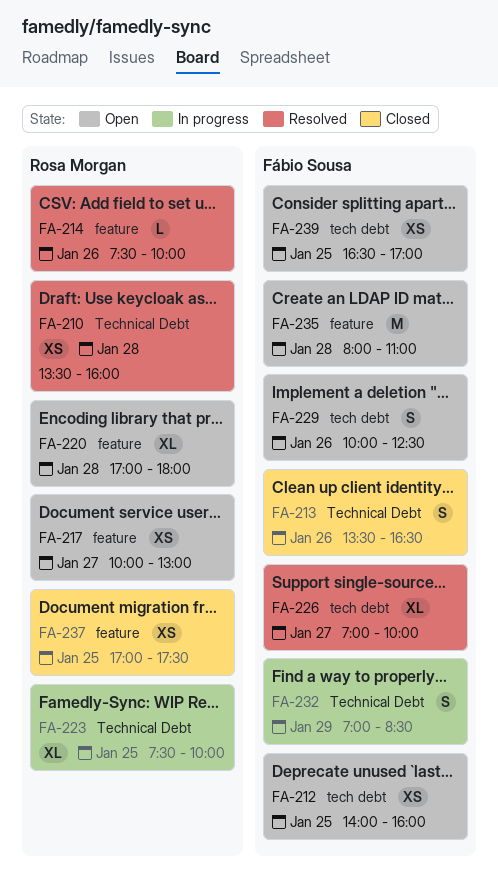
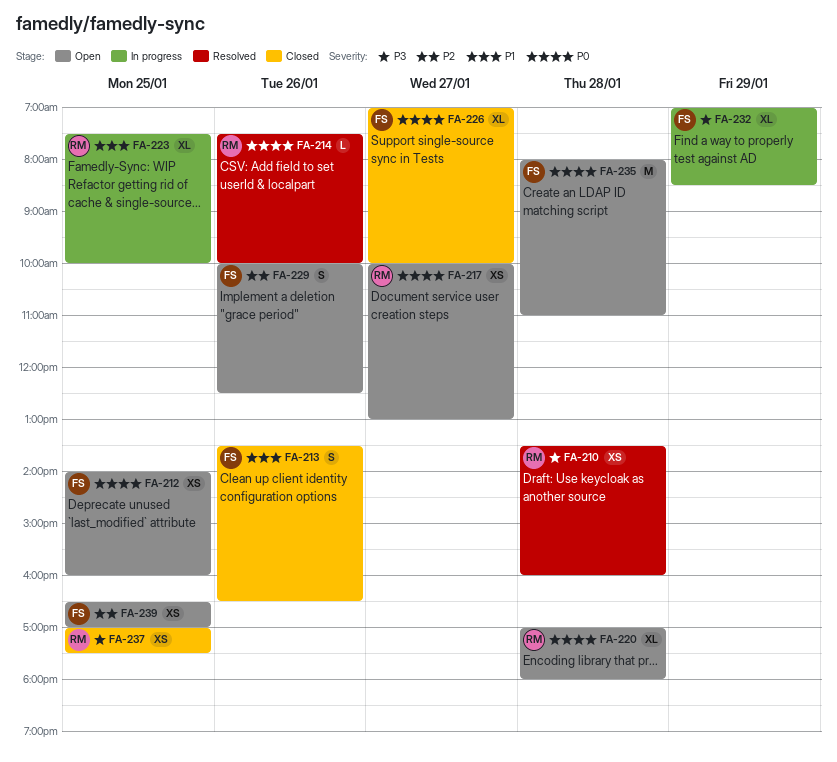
FA-226, status: Resolved -> Closed
FA-232, estimate: S -> XL

